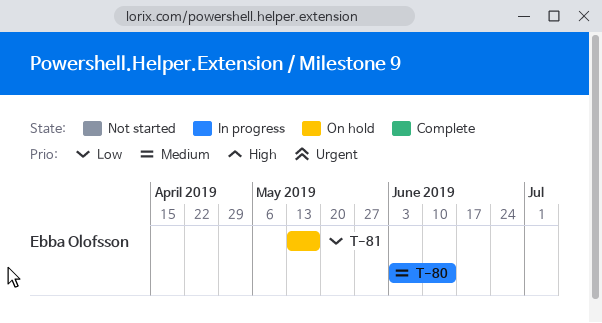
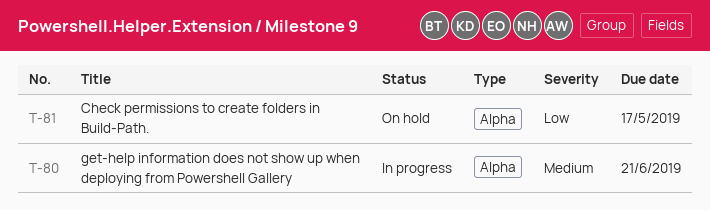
T-80, due: Jun 14 -> Jun 21

